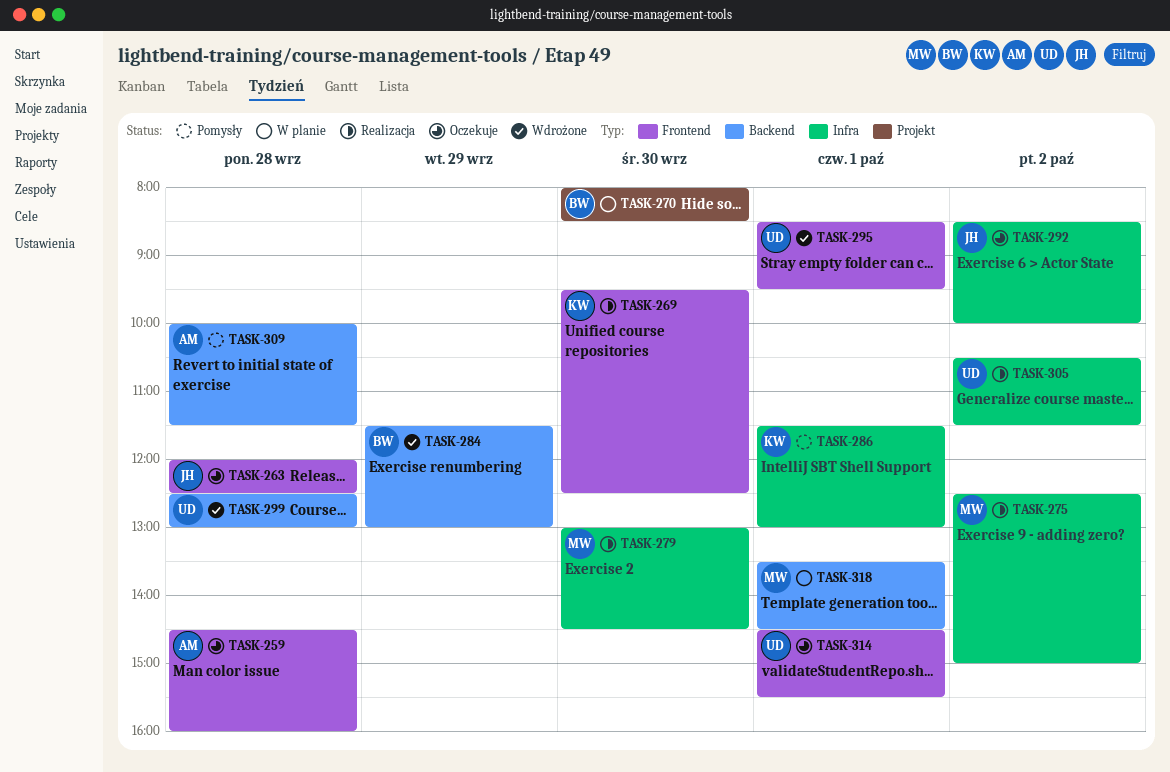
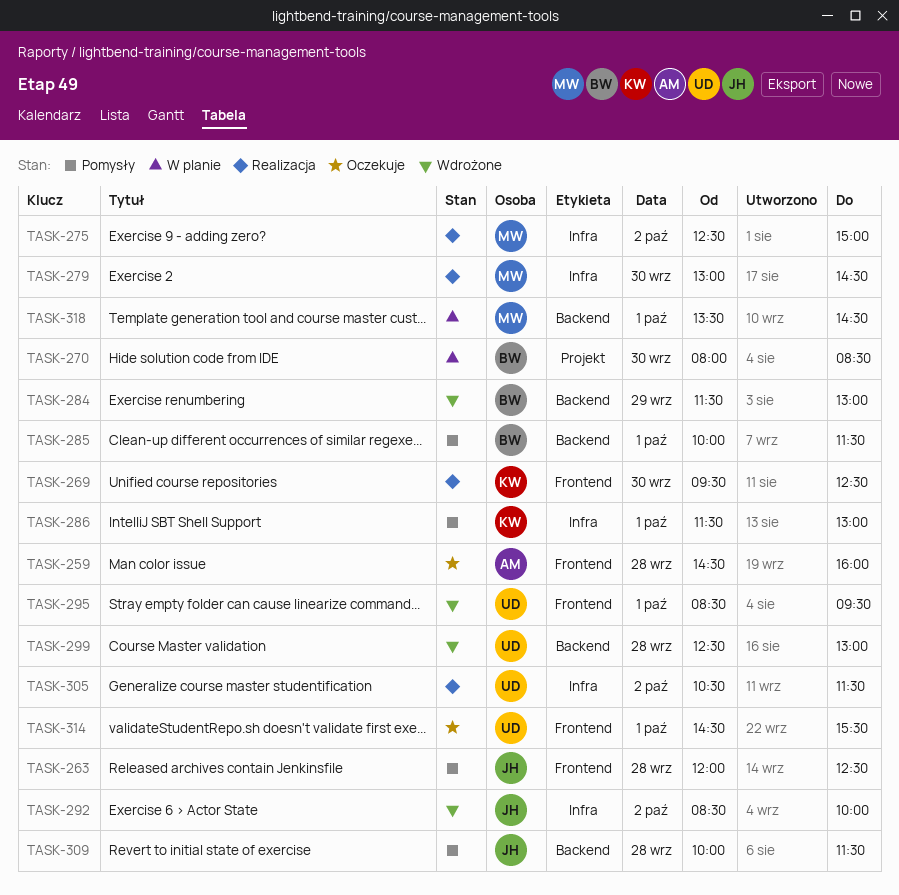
TASK-263, status: Oczekuje -> Pomysły
TASK-285: none -> present
TASK-292, status: Oczekuje -> Wdrożone
TASK-309, owner: AM -> JH

